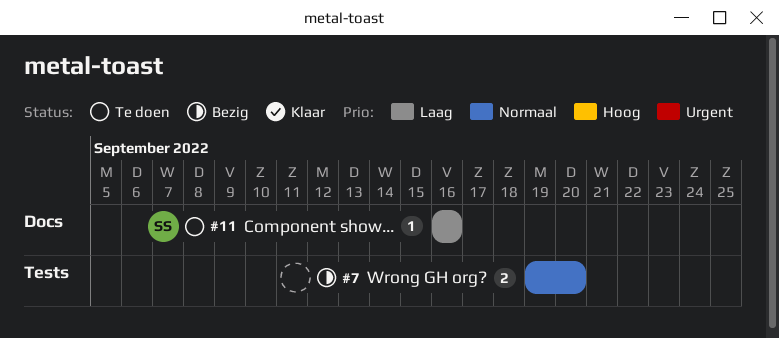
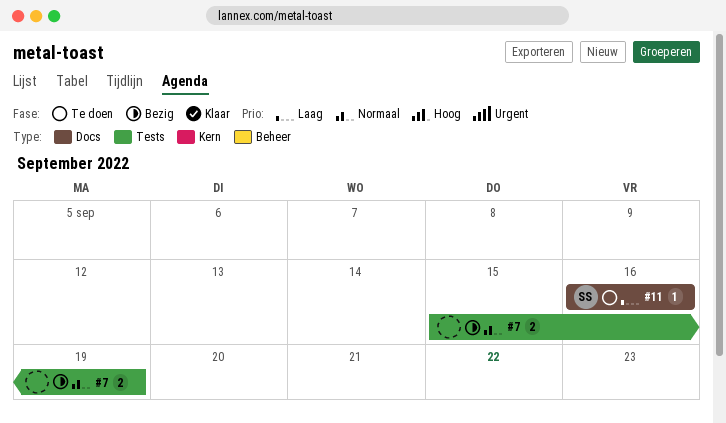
#7, start: Sep 19 -> Sep 15
#7, due: Sep 20 -> Sep 19

